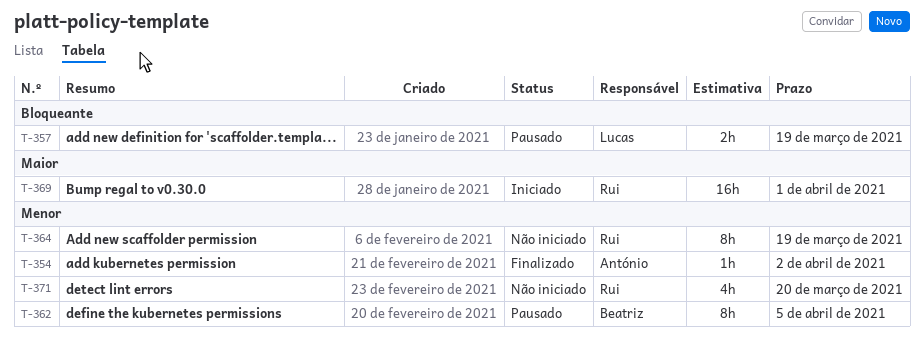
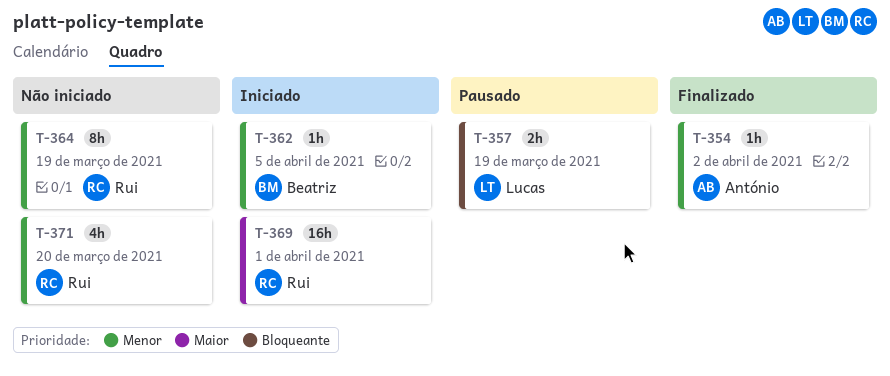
T-362, status: Pausado -> Iniciado
T-362, estimate: 8h -> 1h

